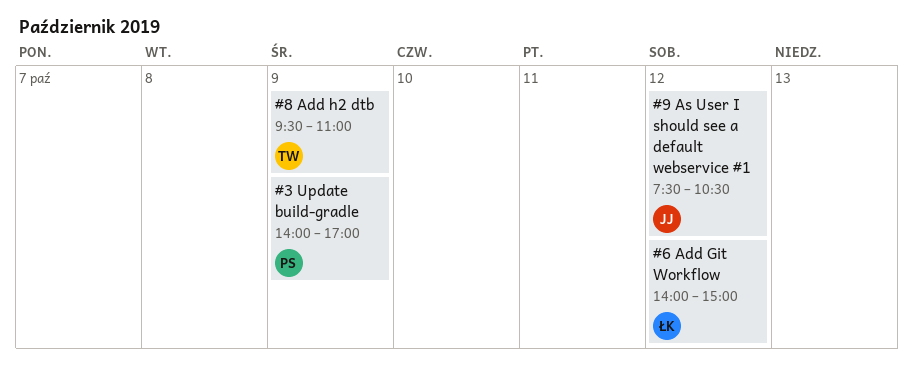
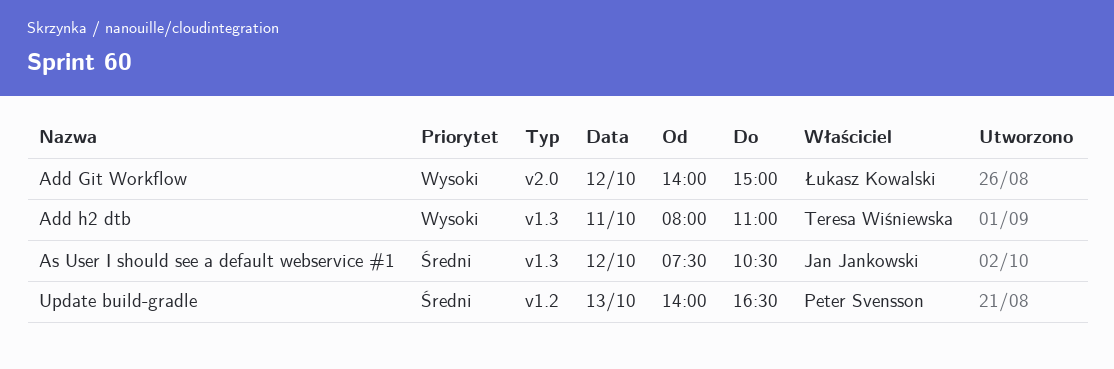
Add h2 dtb, day: Oct 9 -> Oct 11
Add h2 dtb, begins: 09:30 -> 08:00
Update build-gradle, day: Oct 9 -> Oct 13
Update build-gradle, ends: 17:00 -> 16:30

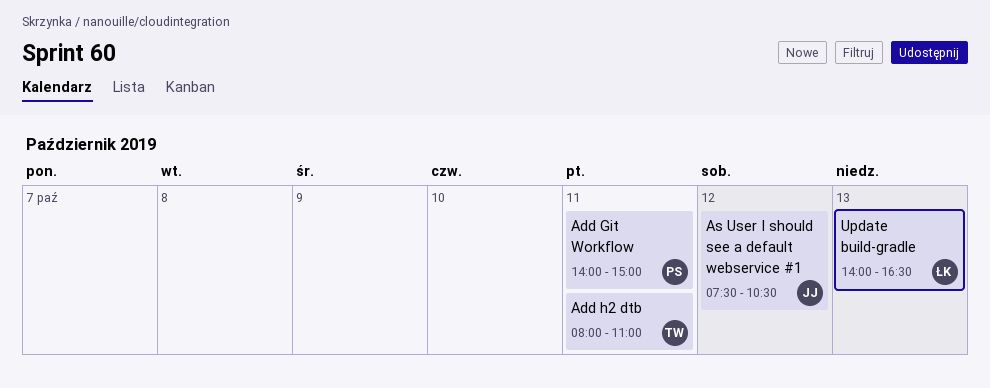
Add Git Workflow, owner: Łukasz Kowalski -> Peter Svensson
Add Git Workflow, day: Oct 12 -> Oct 11
Update build-gradle, owner: Peter Svensson -> Łukasz Kowalski

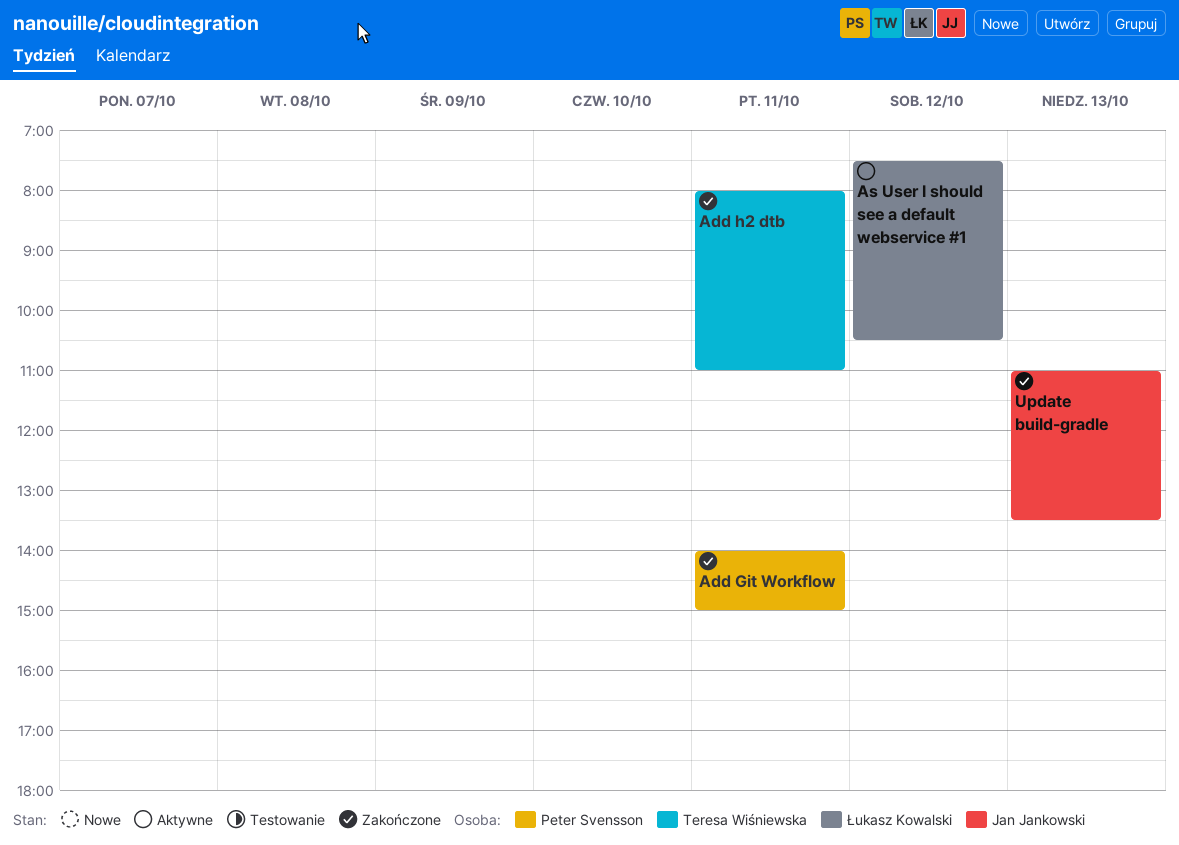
As User I should see a default webservice #1, owner: Jan Jankowski -> Łukasz Kowalski
Update build-gradle, owner: Łukasz Kowalski -> Jan Jankowski
Update build-gradle, begins: 14:00 -> 11:00
Update build-gradle, ends: 16:30 -> 13:30

